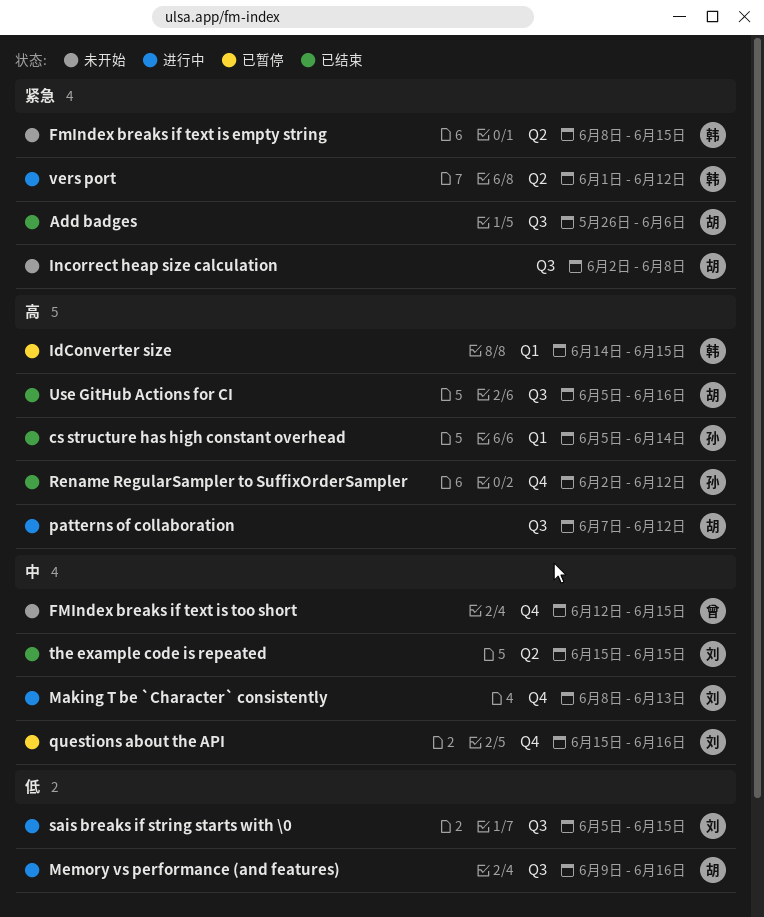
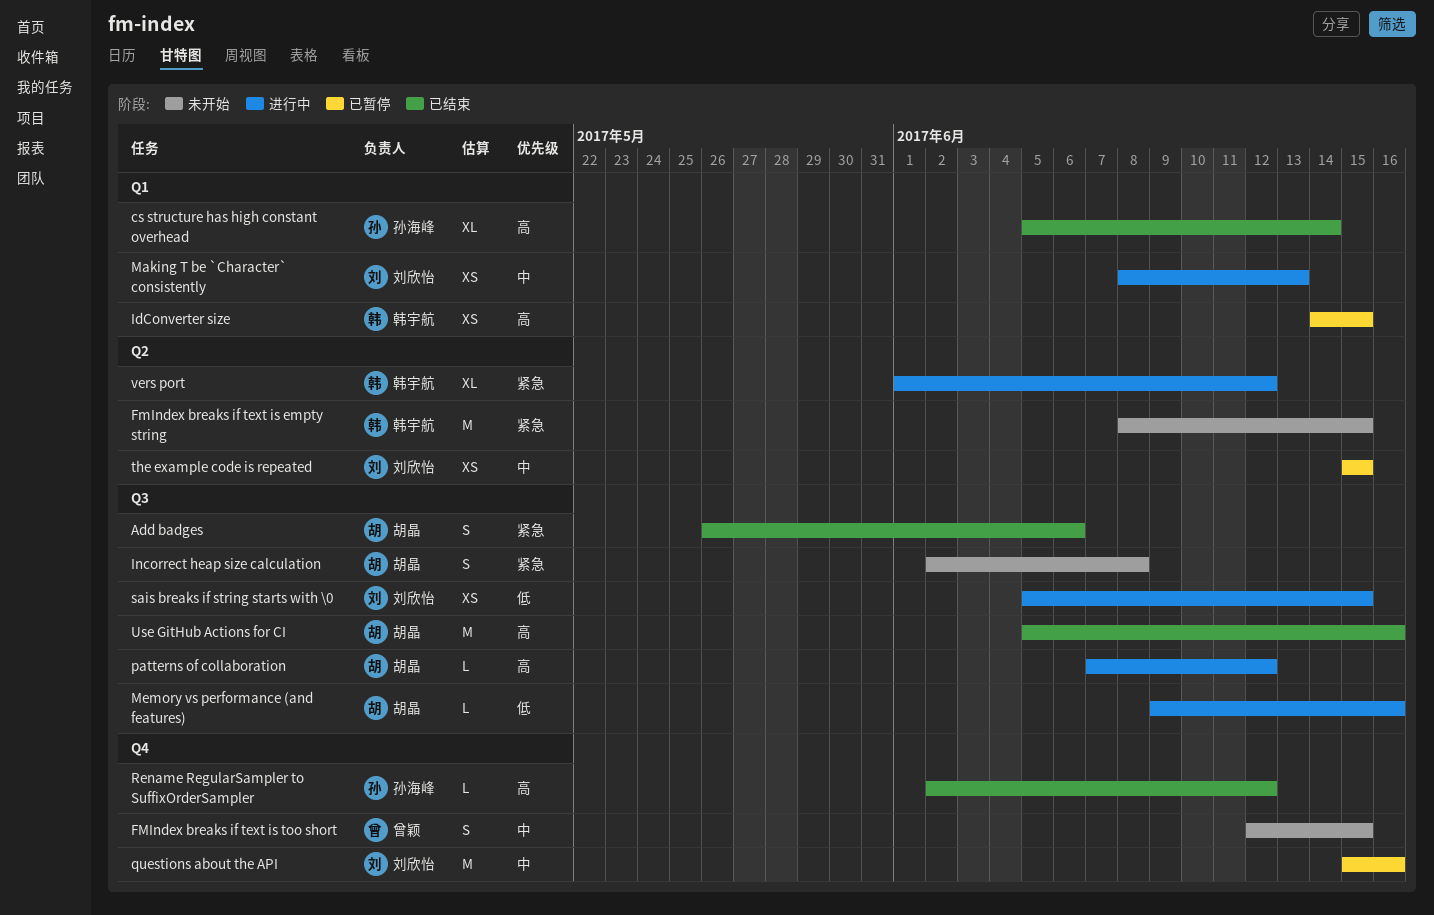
Making T be `Character` consistently, label: Q4 -> Q1
the example code is repeated, status: 已结束 -> 已暂停

